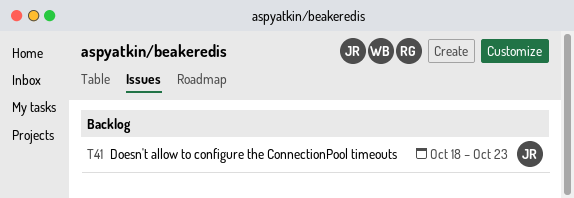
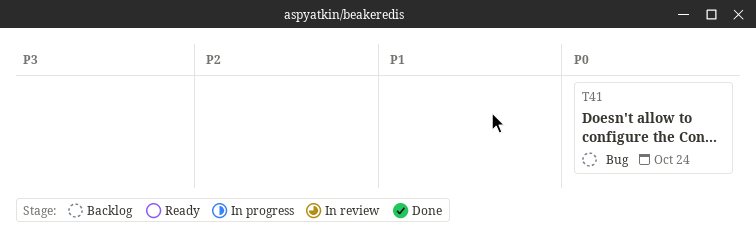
T41, due: Oct 23 -> Oct 24

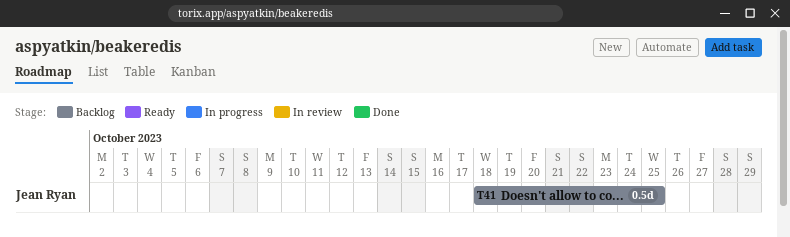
T41, due: Oct 24 -> Oct 25

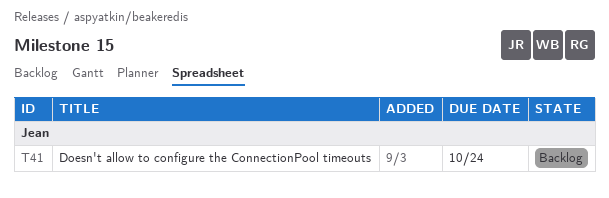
T41, due: Oct 25 -> Oct 24

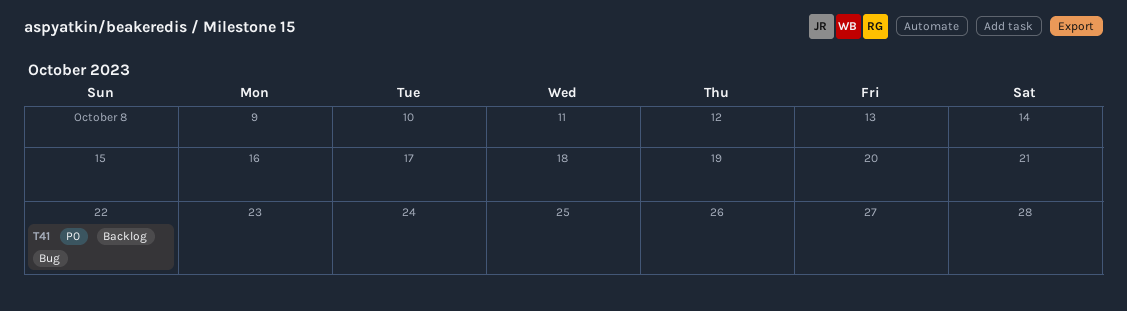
T41, due: Oct 24 -> Oct 22

